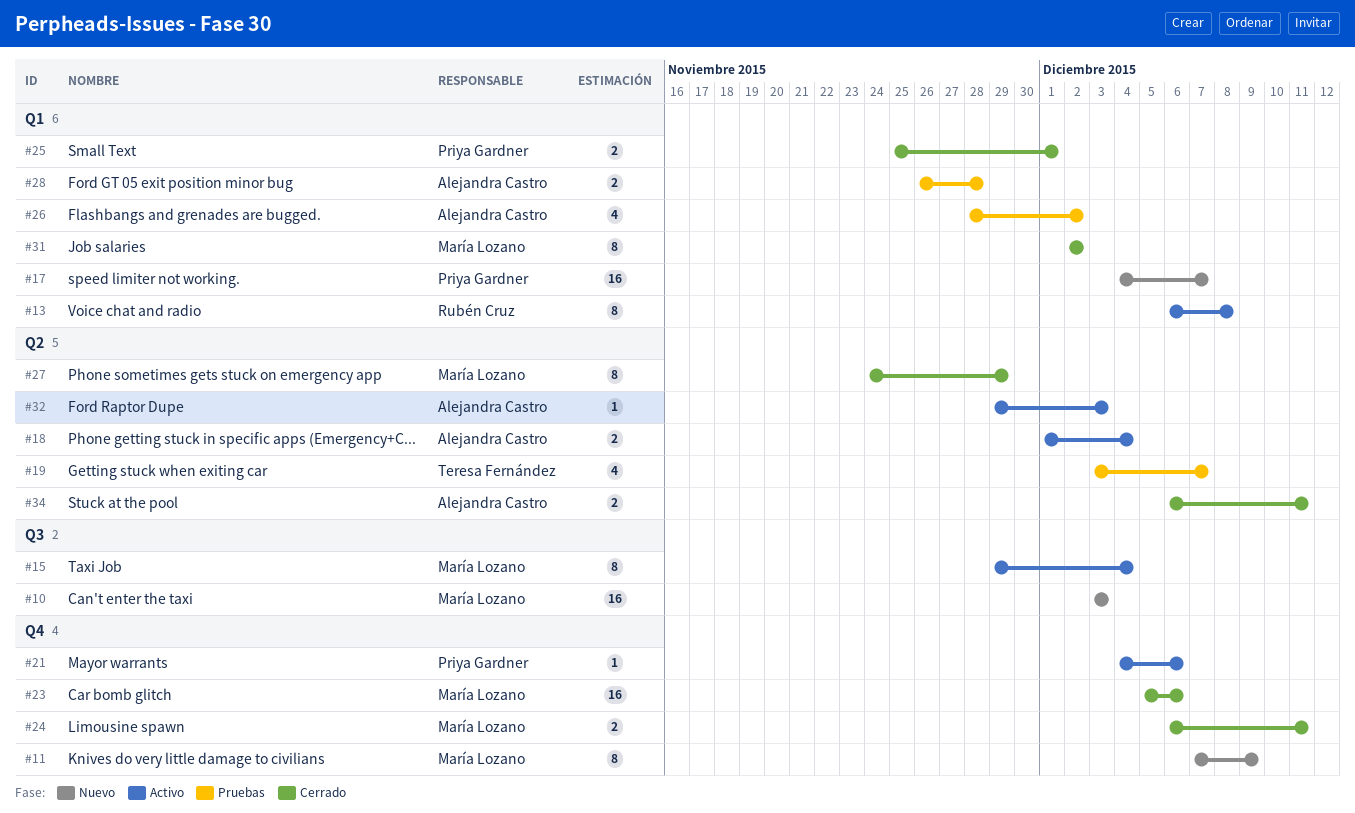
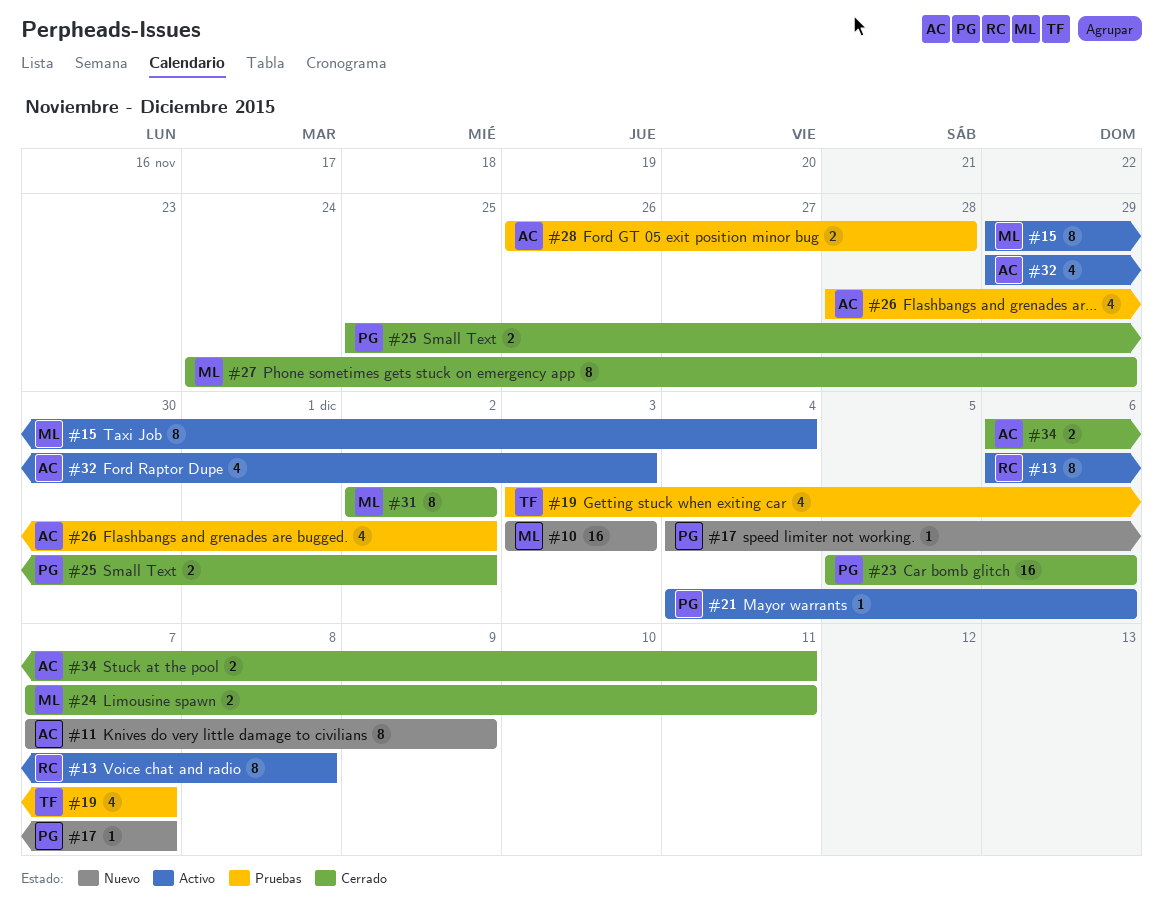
#11, owner: María Lozano -> Alejandra Castro
#17, estimate: 16 -> 1
#18: present -> none
#23, owner: María Lozano -> Priya Gardner
#24, start: Dec 6 -> Dec 7
#25, due: Dec 1 -> Dec 2
#32, estimate: 1 -> 4

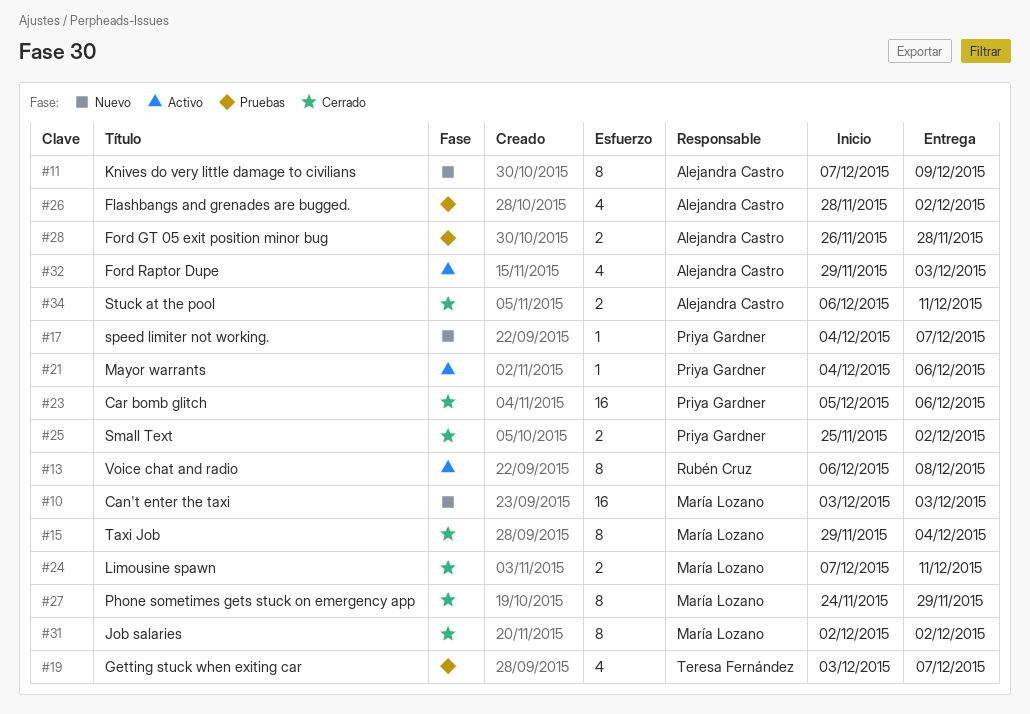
#15, status: Activo -> Cerrado

